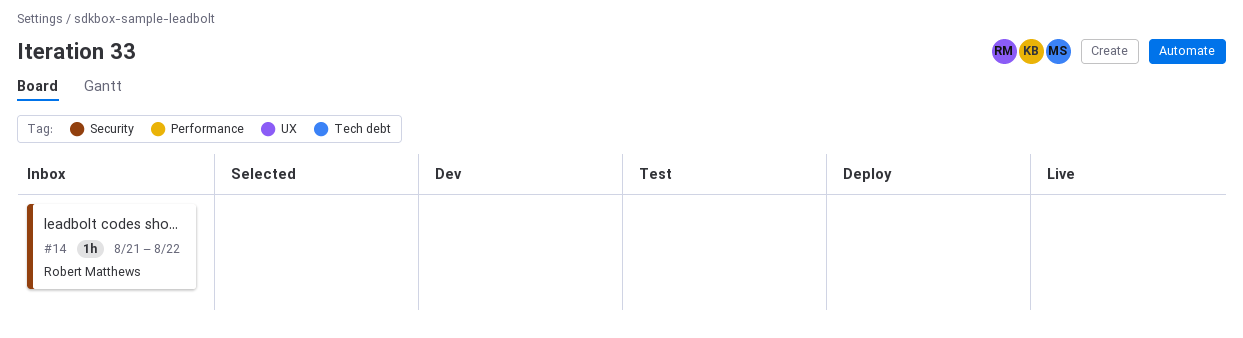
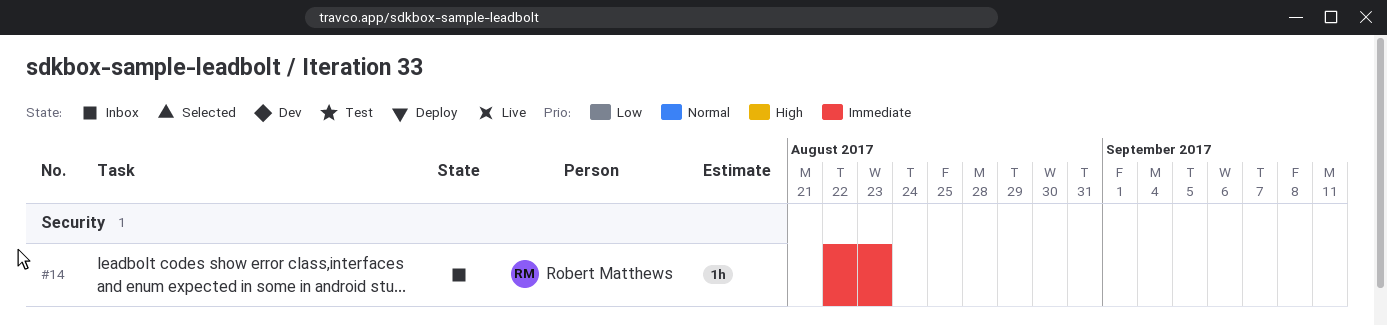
#14, start: Aug 21 -> Aug 22
#14, due: Aug 22 -> Aug 23

